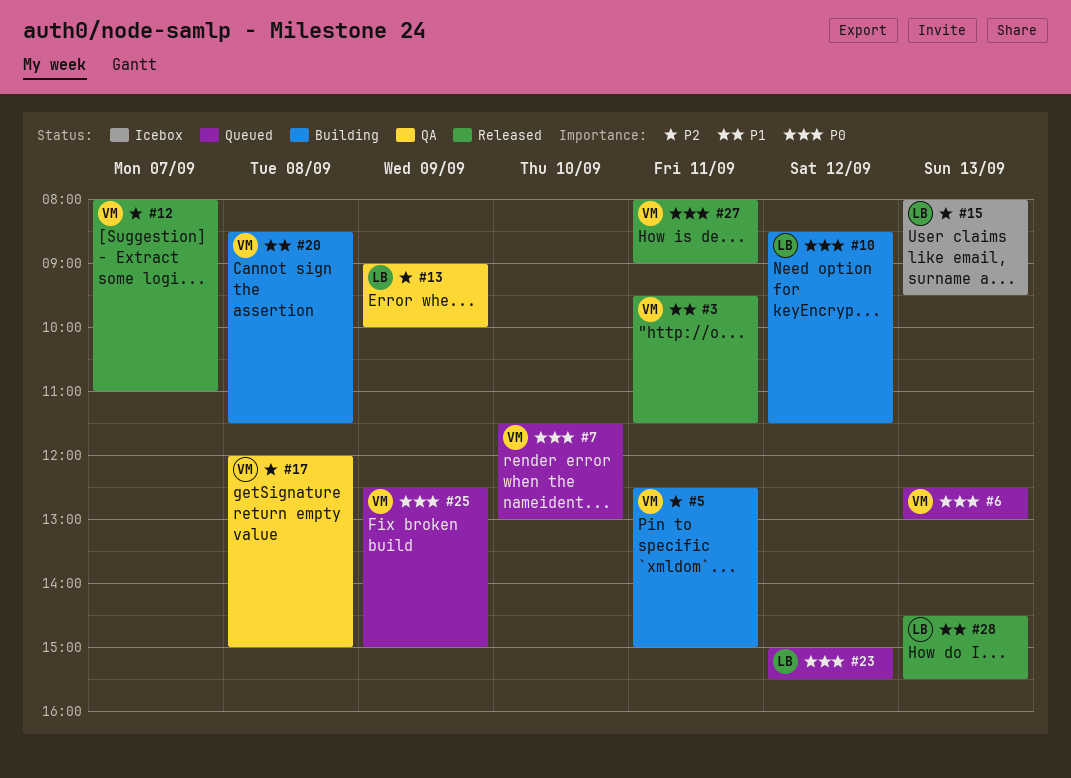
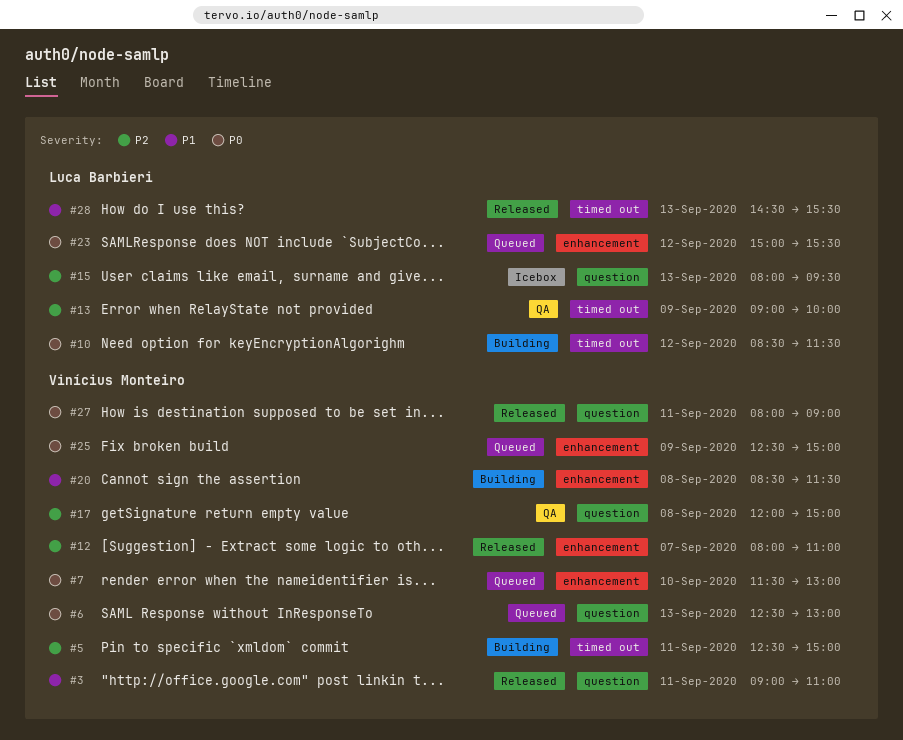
#3, begins: 09:30 -> 09:00
#3, ends: 11:30 -> 11:00

